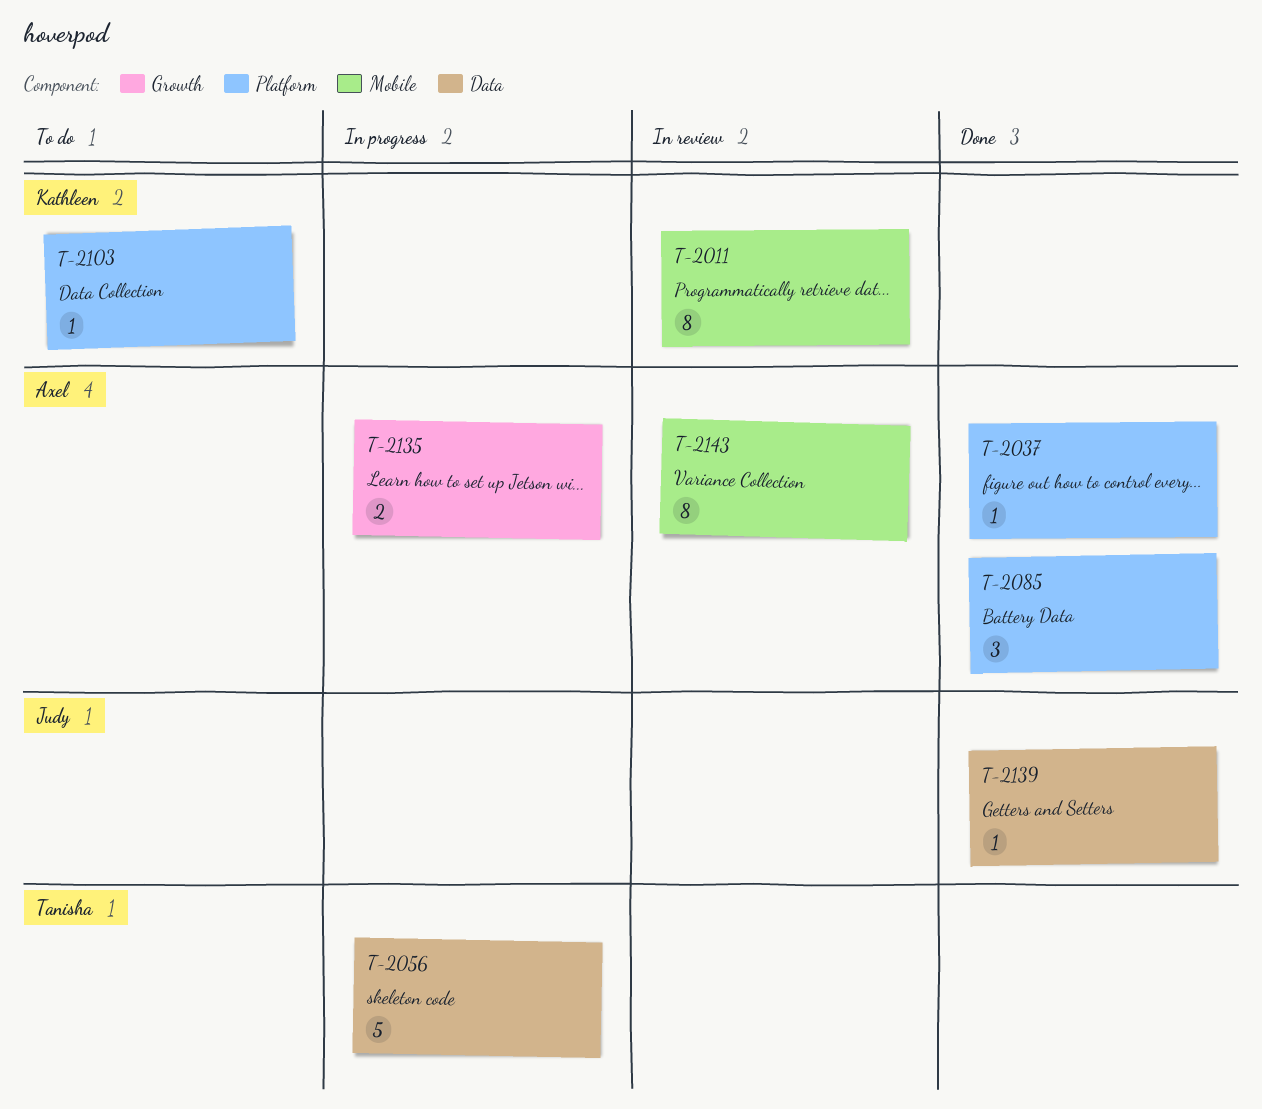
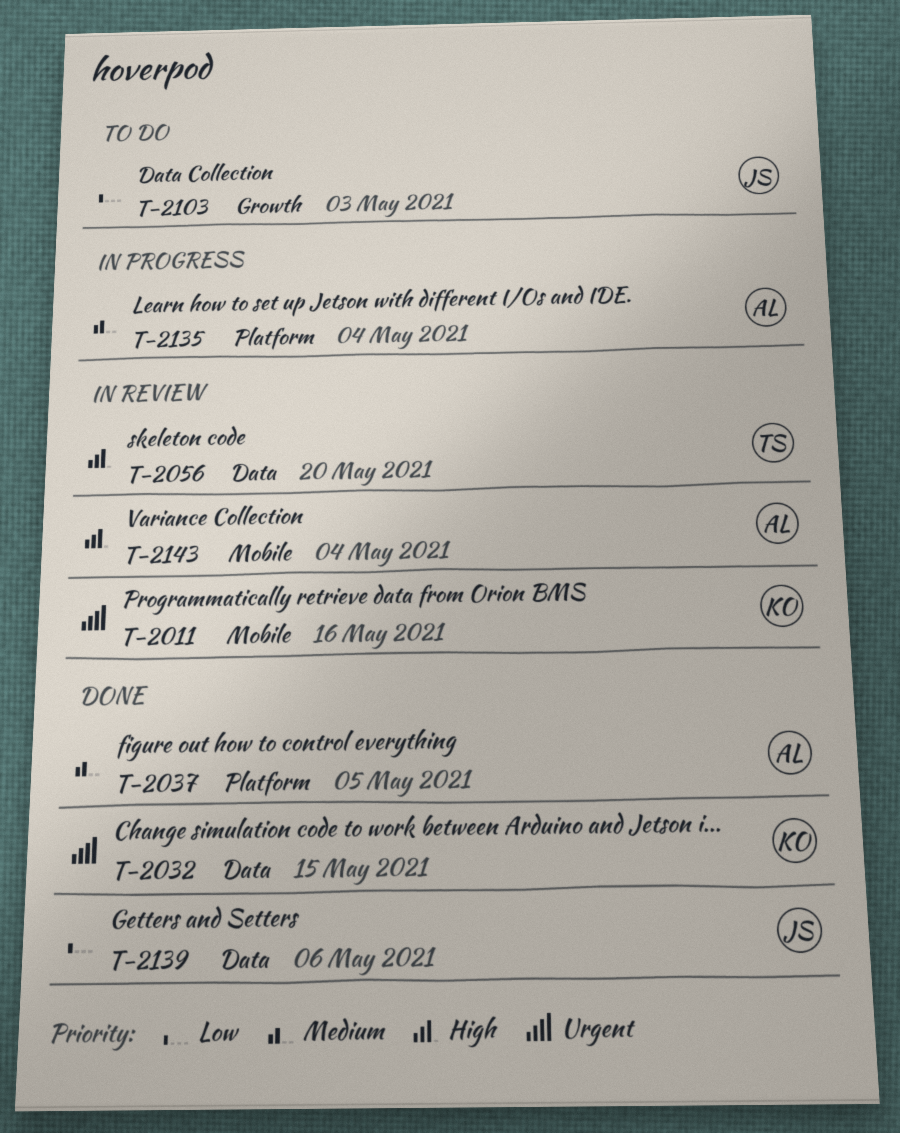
T-2032: none -> present
T-2056, status: In progress -> In review
T-2085: present -> none
T-2103, owner: Kathleen -> Judy
T-2103, label: Platform -> Growth
T-2135, label: Growth -> Platform

